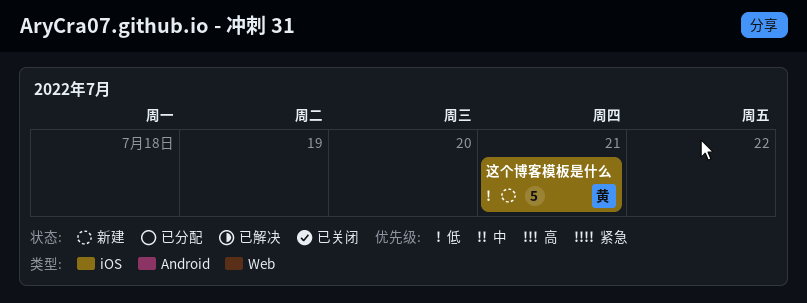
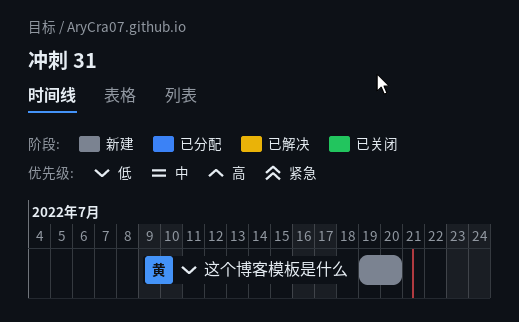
这个博客模板是什么, due: Jul 21 -> Jul 20

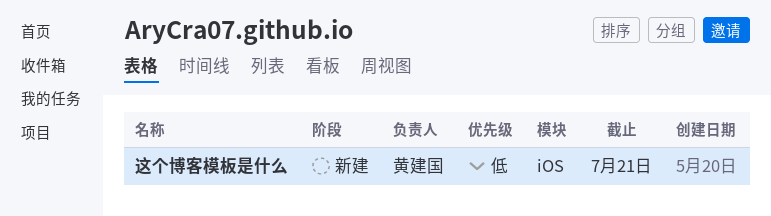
这个博客模板是什么, due: Jul 20 -> Jul 21

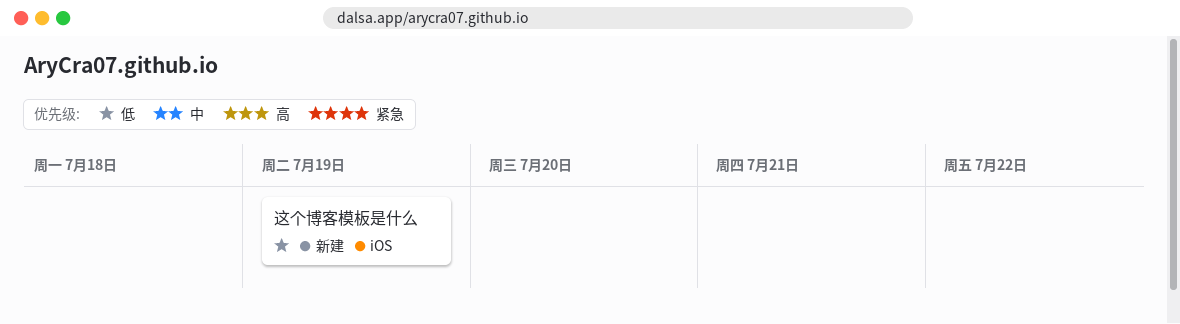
这个博客模板是什么, due: Jul 21 -> Jul 19

